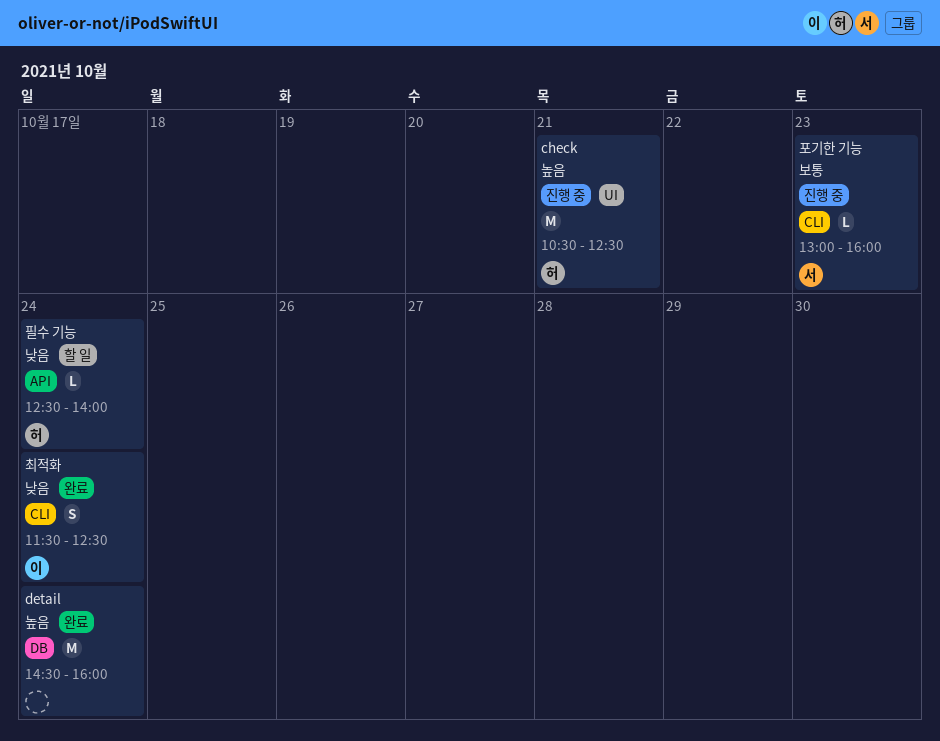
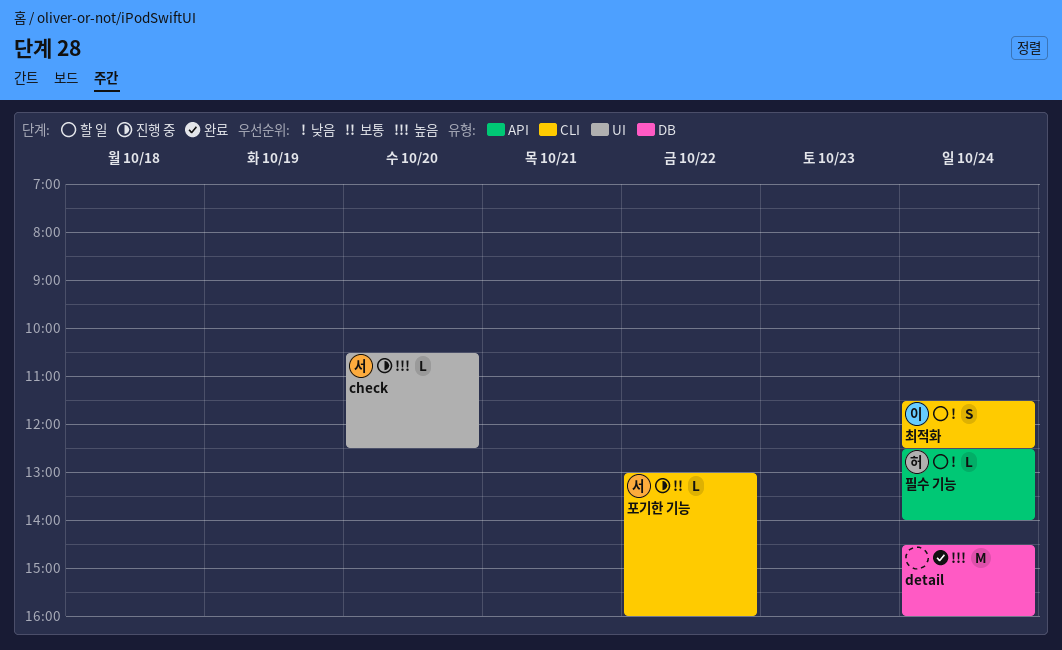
check, owner: 허 -> 서
check, estimate: M -> L
check, day: Oct 21 -> Oct 20
최적화, status: 완료 -> 할 일
포기한 기능, day: Oct 23 -> Oct 22

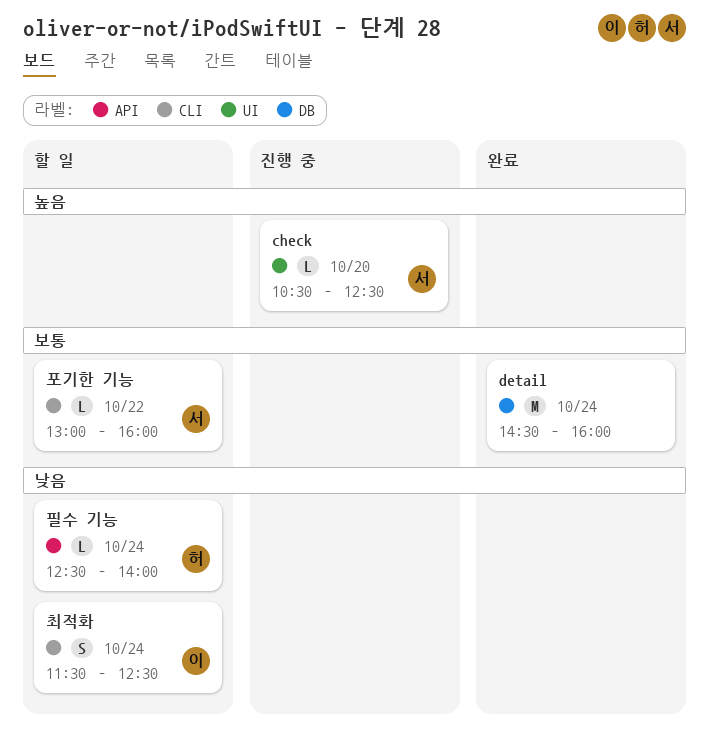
detail, priority: 높음 -> 보통
포기한 기능, status: 진행 중 -> 할 일

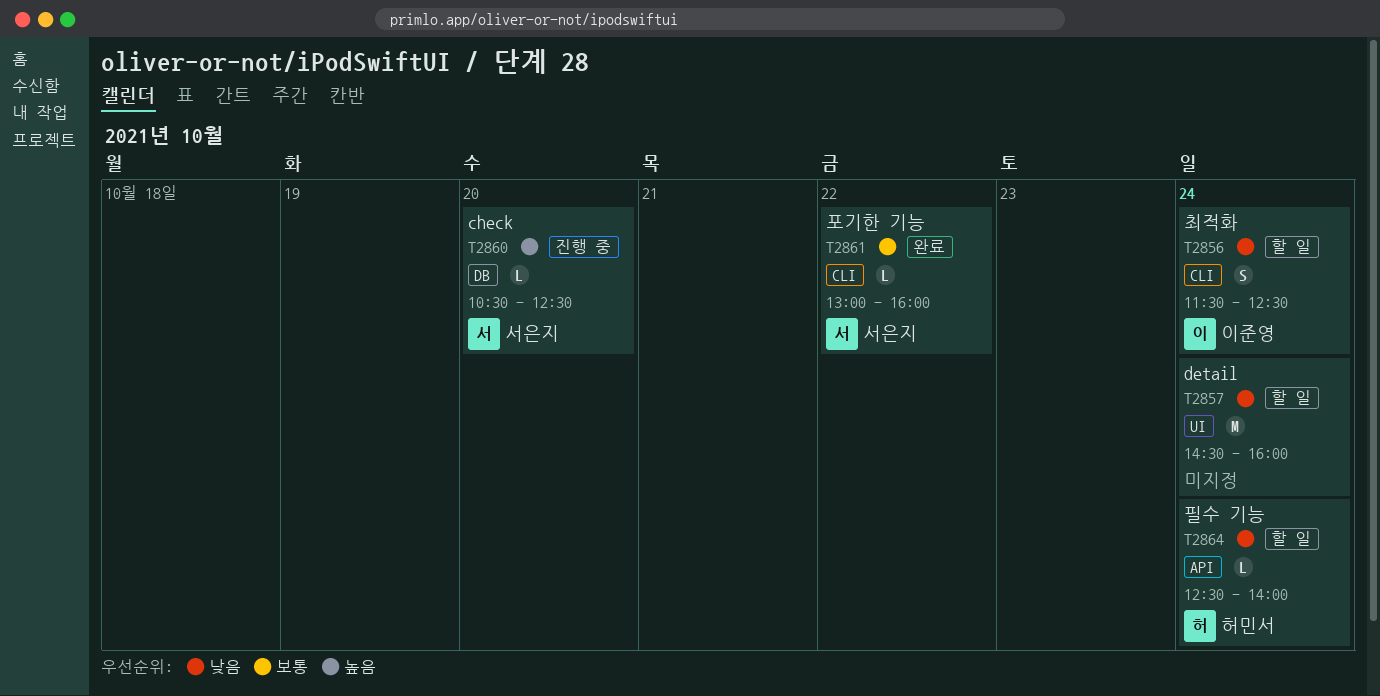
check, label: UI -> DB
detail, status: 완료 -> 할 일
detail, priority: 보통 -> 낮음
detail, label: DB -> UI
포기한 기능, status: 할 일 -> 완료

